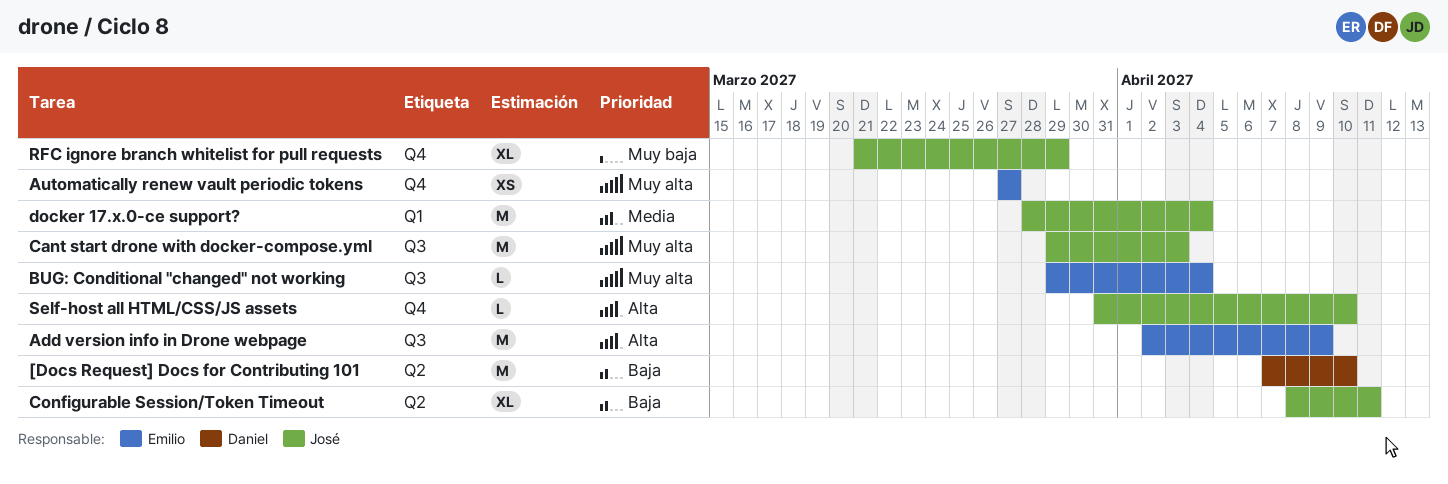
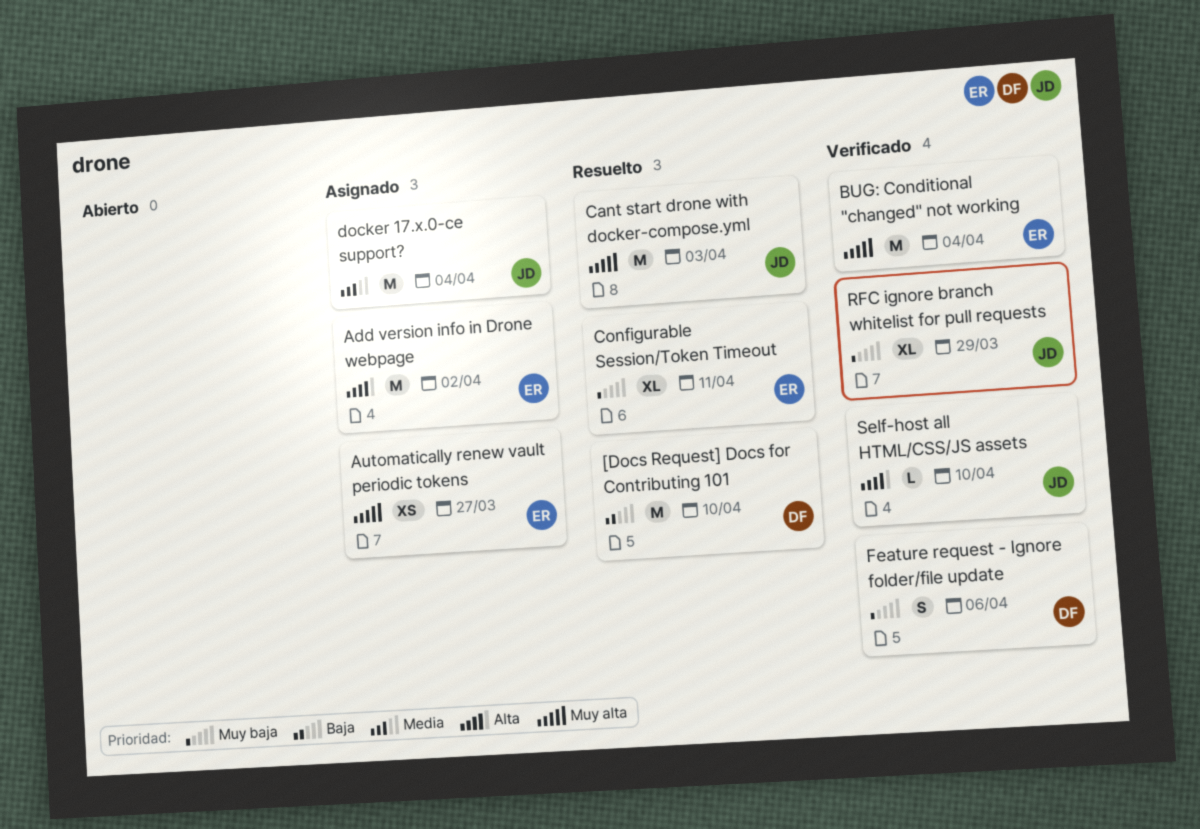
Add version info in Drone webpage, due: Apr 9 -> Apr 2
BUG: Conditional "changed" not working, estimate: L -> M
Configurable Session/Token Timeout, owner: José -> Emilio
Configurable Session/Token Timeout, priority: Baja -> Muy baja
Feature request - Ignore folder/file update: none -> present

